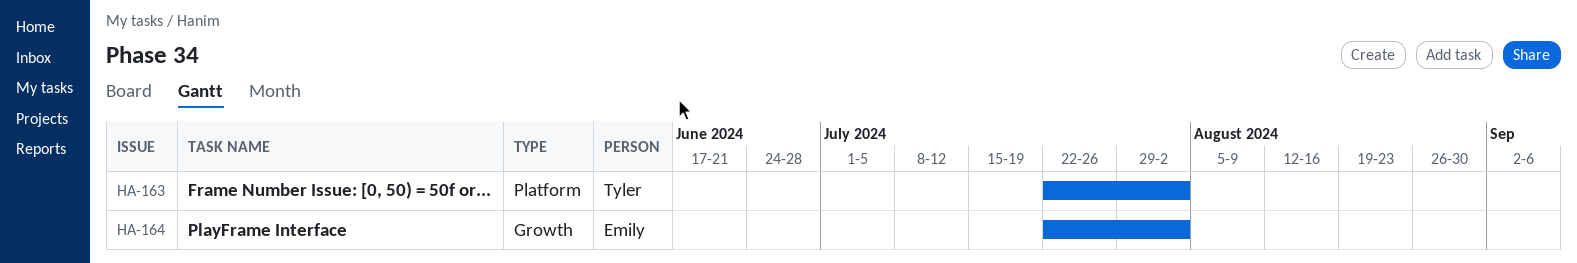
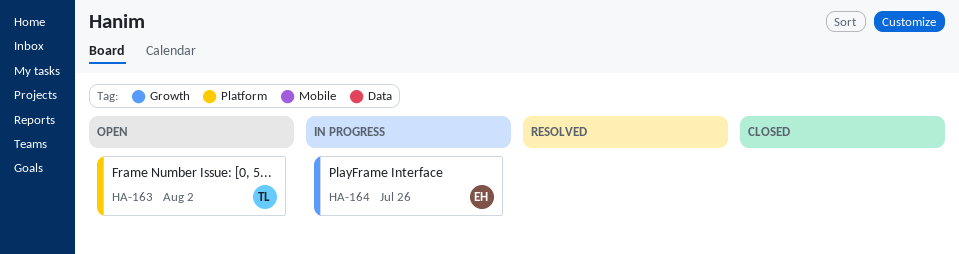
HA-164, due: Aug 2 -> Jul 26

